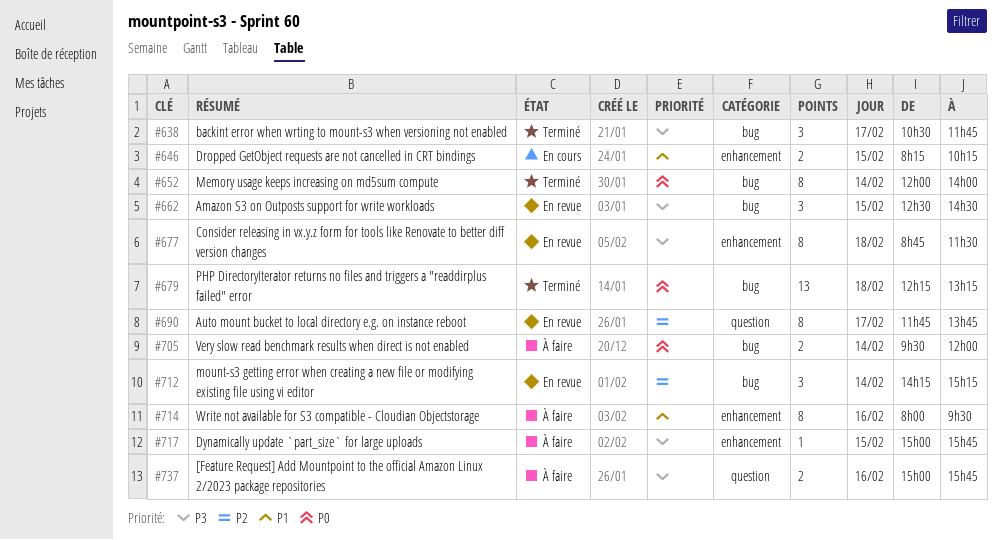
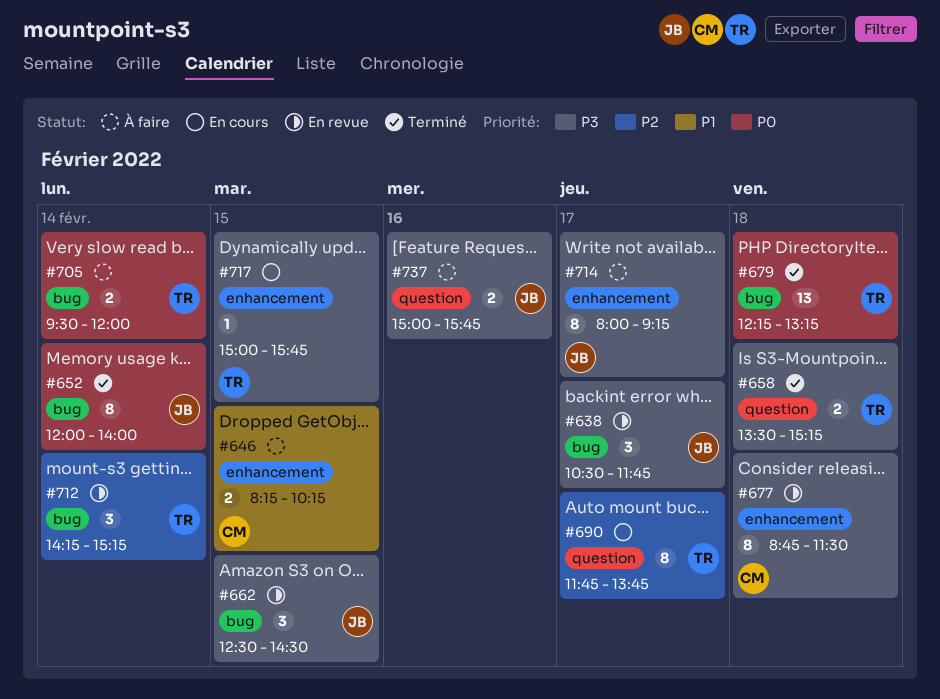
#638, status: Terminé -> En revue
#646, status: En cours -> À faire
#658: none -> present
#690, status: En revue -> En cours
#714, priority: P1 -> P3
#714, day: Feb 16 -> Feb 17
#714, ends: 09:30 -> 09:15
#717, status: À faire -> En cours

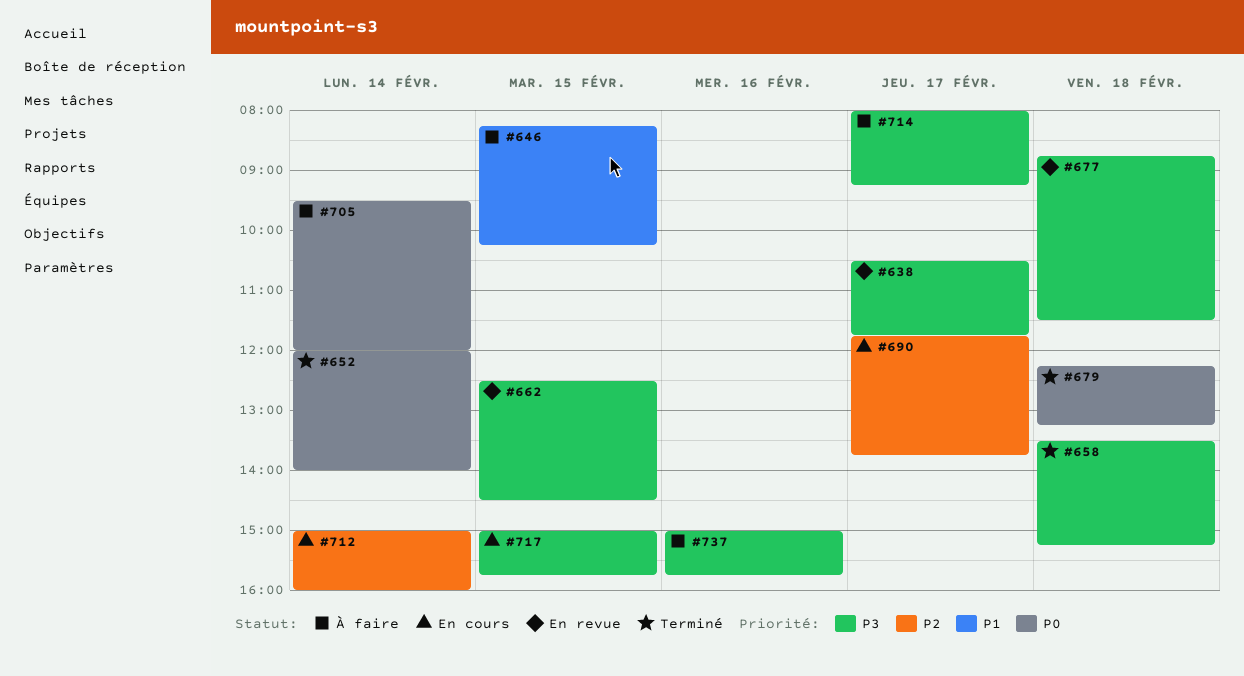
#712, status: En revue -> En cours
#712, begins: 14:15 -> 15:00
#712, ends: 15:15 -> 16:00

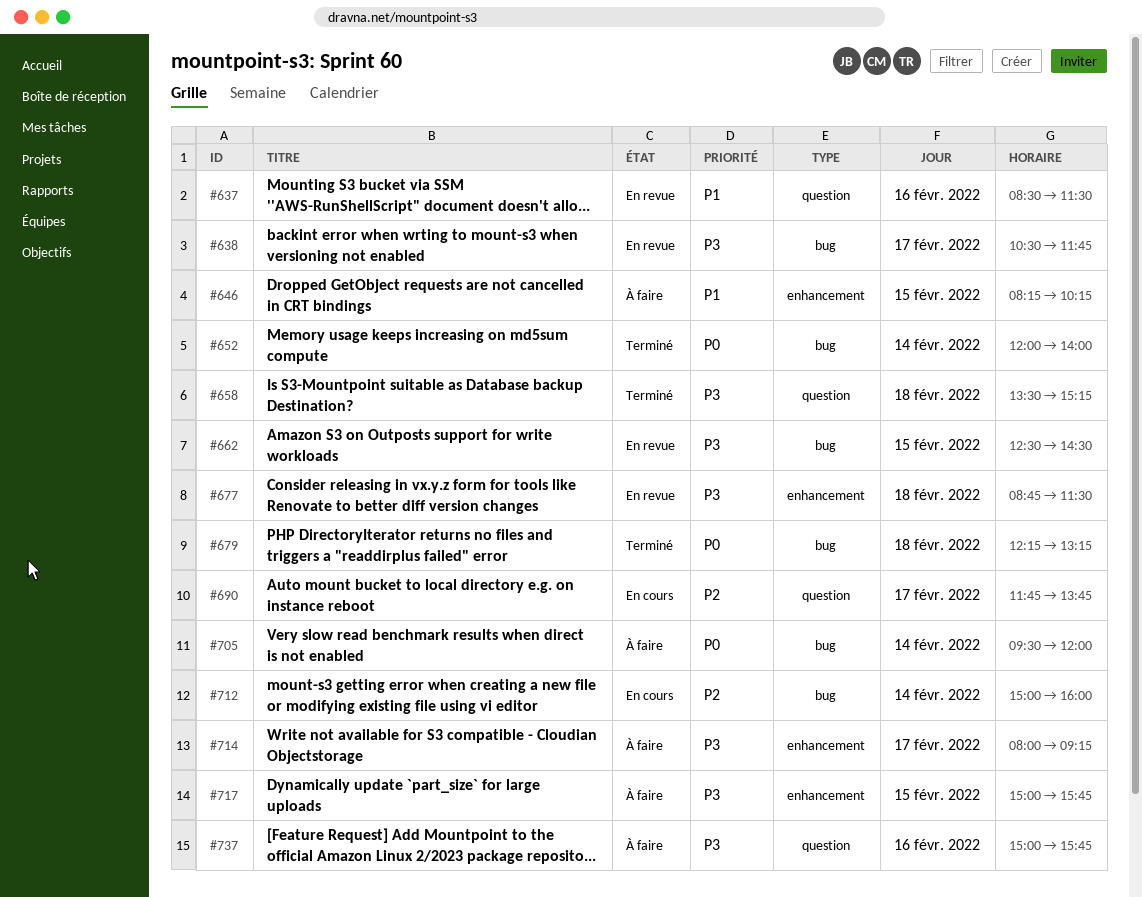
#637: none -> present
#717, status: En cours -> À faire

